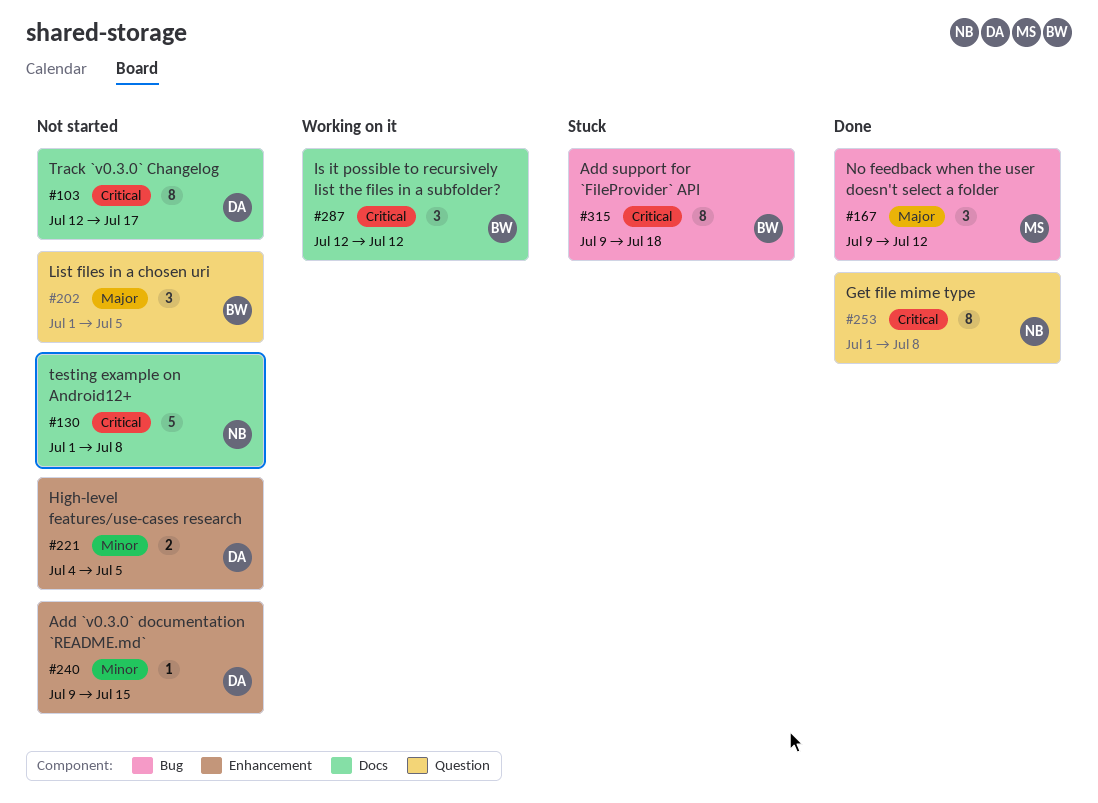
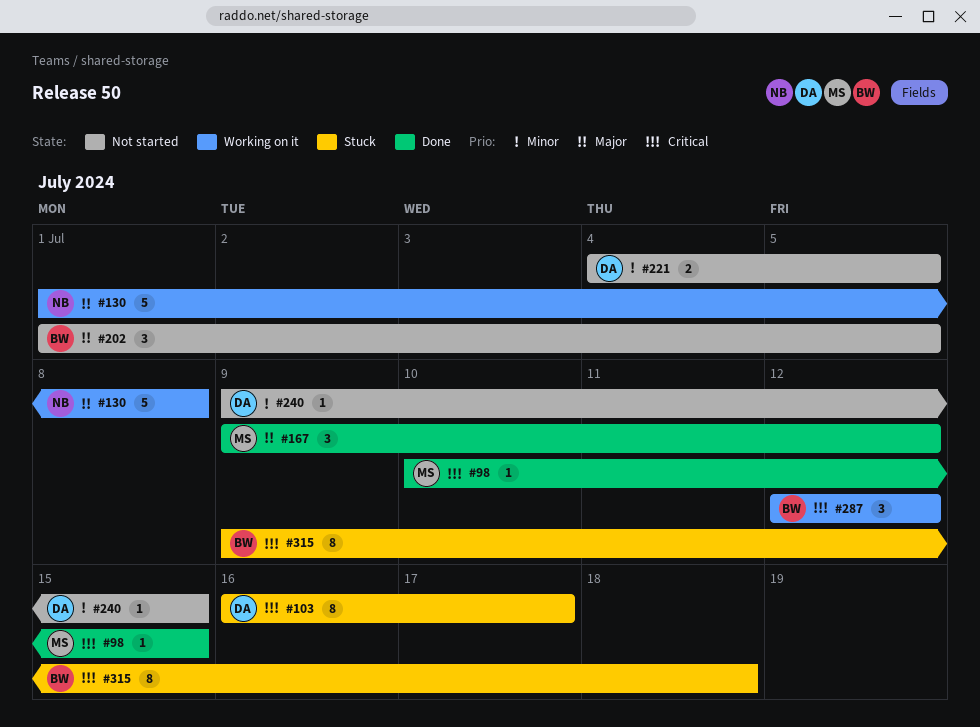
#98: none -> present
#103, status: Not started -> Stuck
#103, start: Jul 12 -> Jul 16
#130, status: Not started -> Working on it
#130, priority: Critical -> Major
#253: present -> none

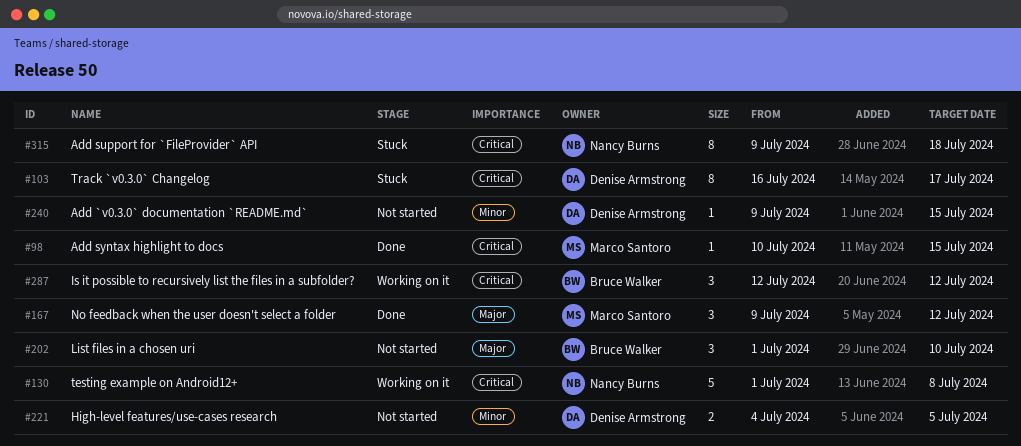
#130, priority: Major -> Critical
#202, due: Jul 5 -> Jul 10
#315, owner: Bruce Walker -> Nancy Burns

